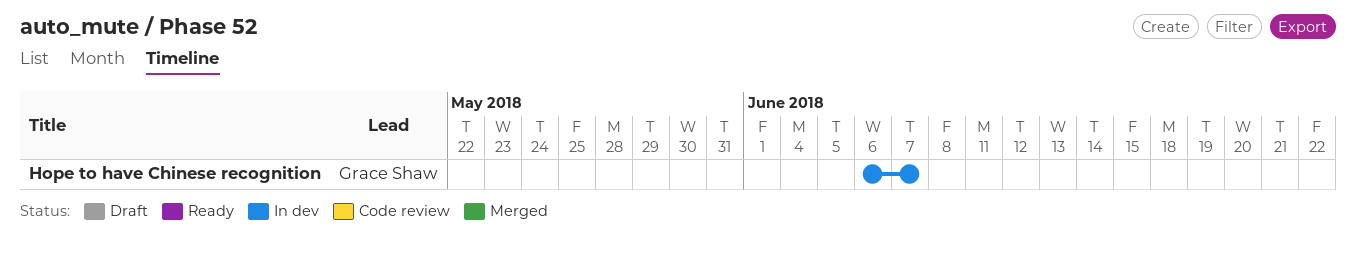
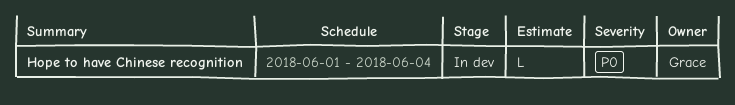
Hope to have Chinese recognition, start: Jun 6 -> Jun 1
Hope to have Chinese recognition, due: Jun 7 -> Jun 4

